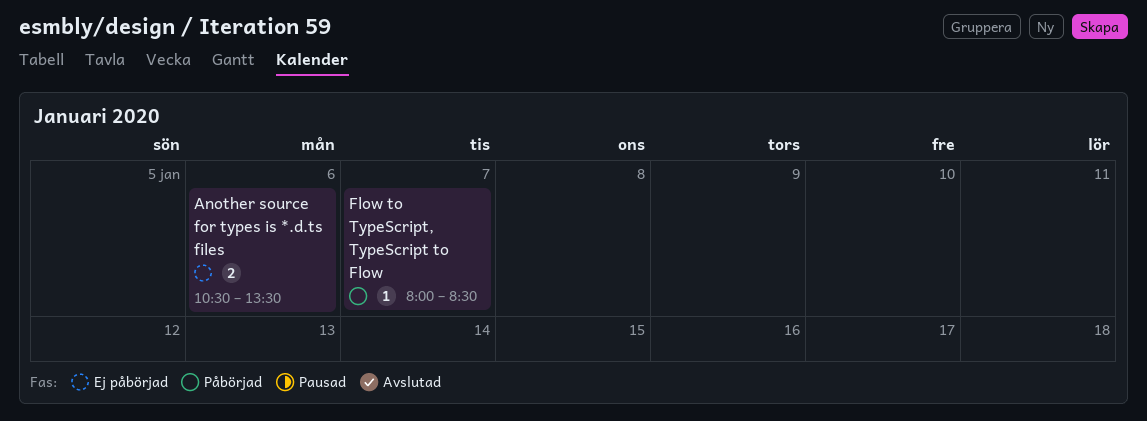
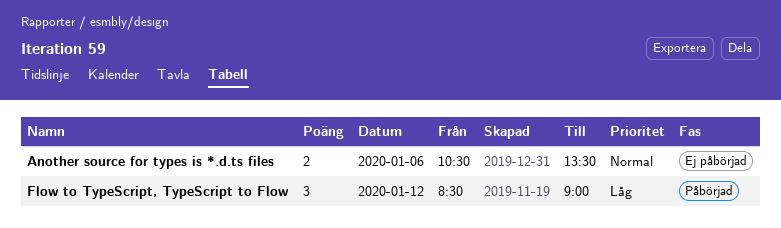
Flow to TypeScript, TypeScript to Flow, estimate: 1 -> 3
Flow to TypeScript, TypeScript to Flow, day: Jan 7 -> Jan 12
Flow to TypeScript, TypeScript to Flow, begins: 08:00 -> 08:30
Flow to TypeScript, TypeScript to Flow, ends: 08:30 -> 09:00

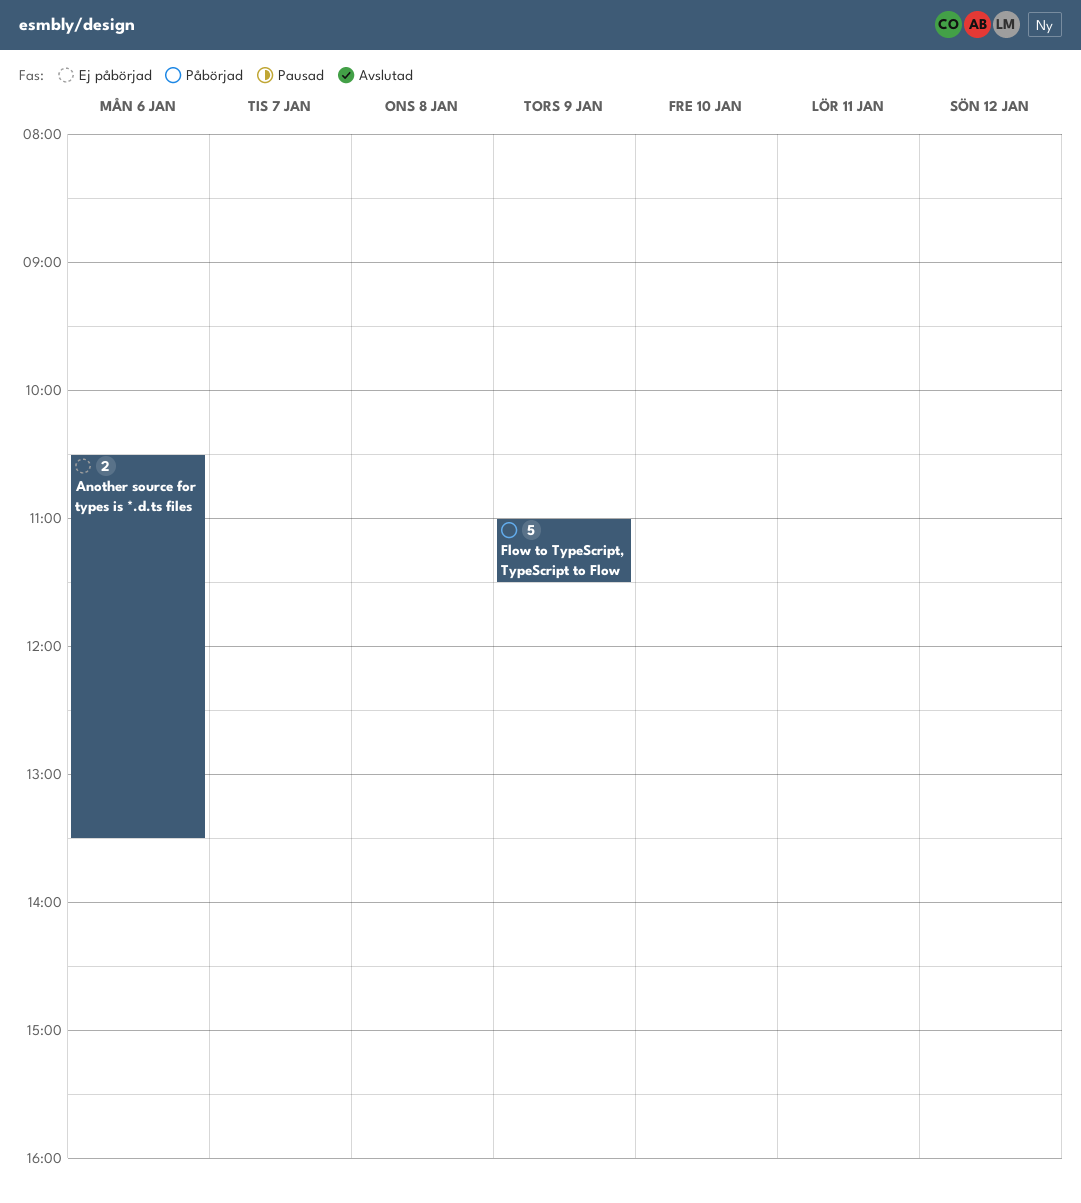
Flow to TypeScript, TypeScript to Flow, estimate: 3 -> 5
Flow to TypeScript, TypeScript to Flow, day: Jan 12 -> Jan 9
Flow to TypeScript, TypeScript to Flow, begins: 08:30 -> 11:00
Flow to TypeScript, TypeScript to Flow, ends: 09:00 -> 11:30

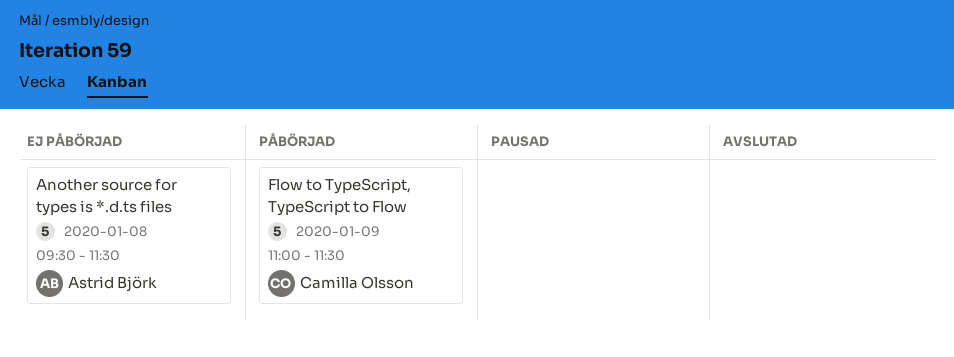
Another source for types is *.d.ts files, estimate: 2 -> 5
Another source for types is *.d.ts files, day: Jan 6 -> Jan 8
Another source for types is *.d.ts files, begins: 10:30 -> 09:30
Another source for types is *.d.ts files, ends: 13:30 -> 11:30

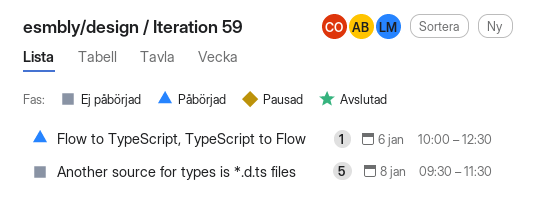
Flow to TypeScript, TypeScript to Flow, estimate: 5 -> 1
Flow to TypeScript, TypeScript to Flow, day: Jan 9 -> Jan 6
Flow to TypeScript, TypeScript to Flow, begins: 11:00 -> 10:00
Flow to TypeScript, TypeScript to Flow, ends: 11:30 -> 12:30

